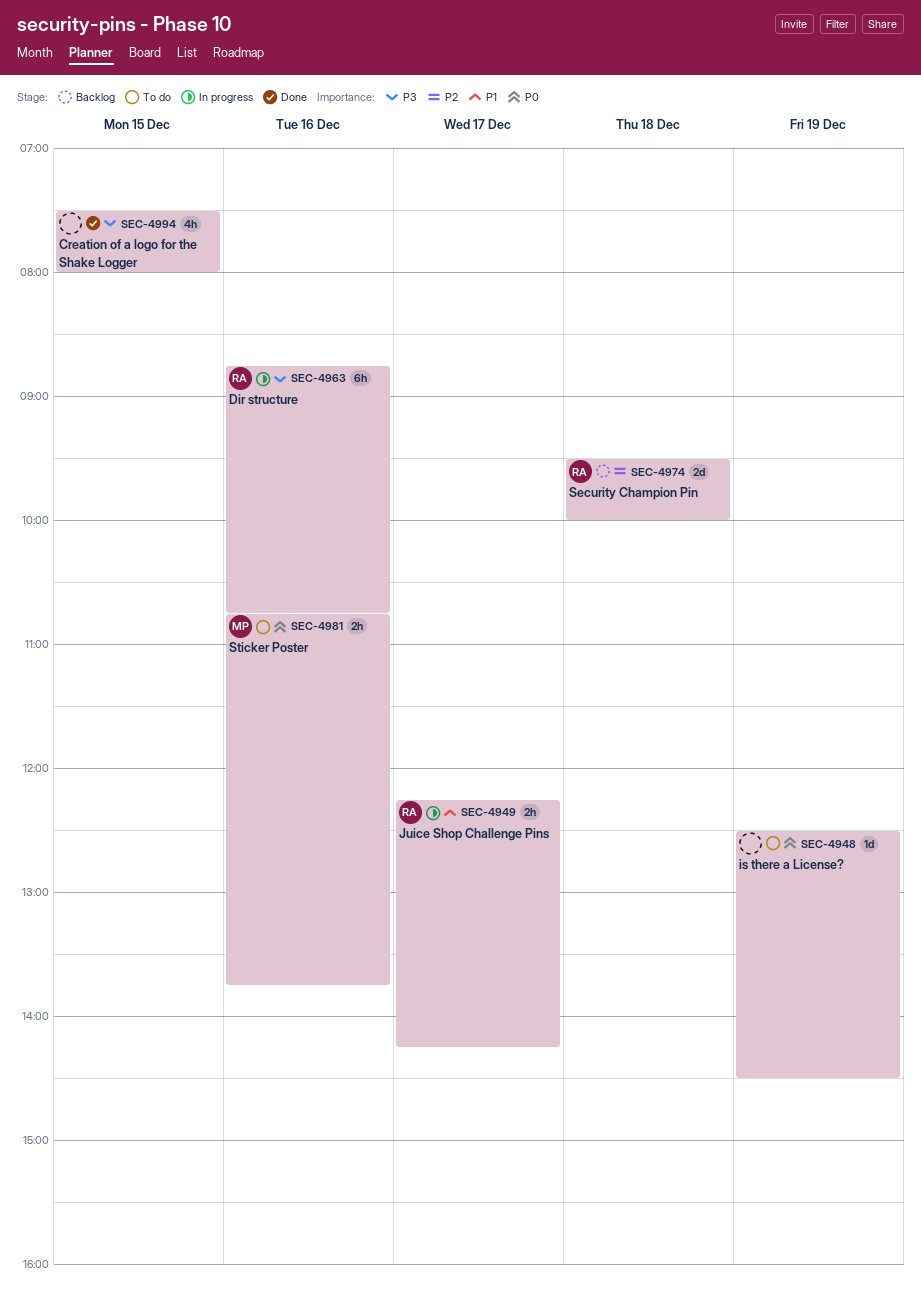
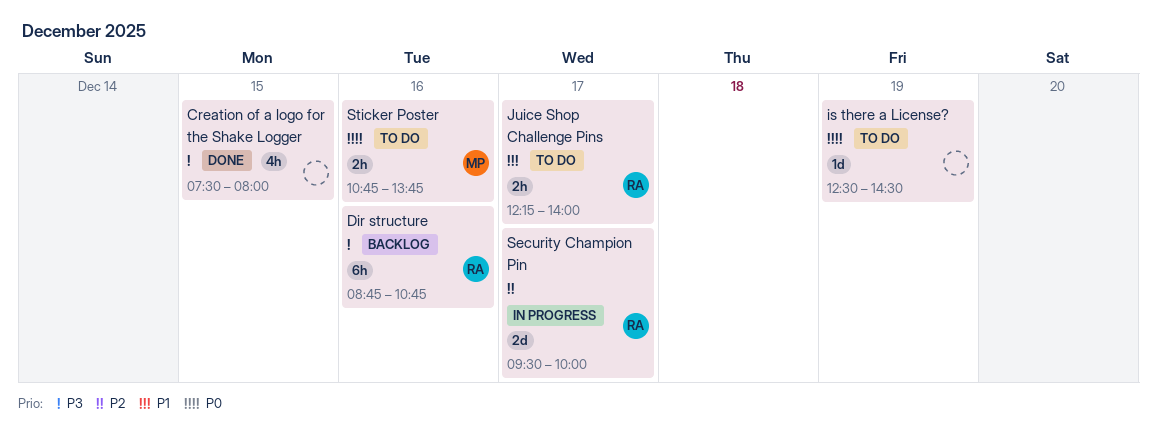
Dir structure, status: In progress -> Backlog
Juice Shop Challenge Pins, status: In progress -> To do
Juice Shop Challenge Pins, ends: 14:15 -> 14:00
Security Champion Pin, status: Backlog -> In progress
Security Champion Pin, day: Dec 18 -> Dec 17

